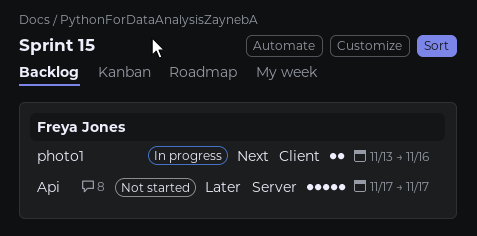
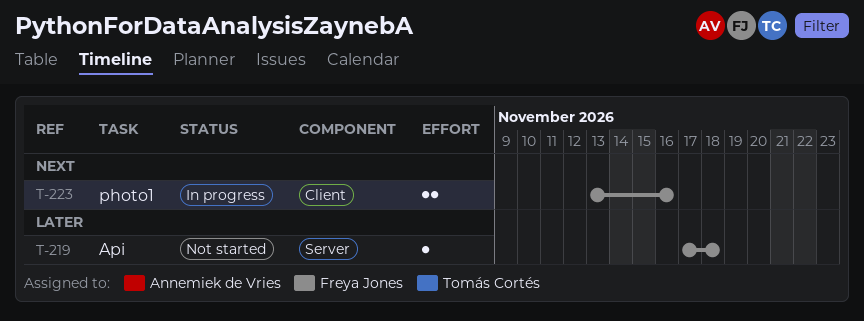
Api, estimate: 5 -> 1
Api, due: Nov 17 -> Nov 18

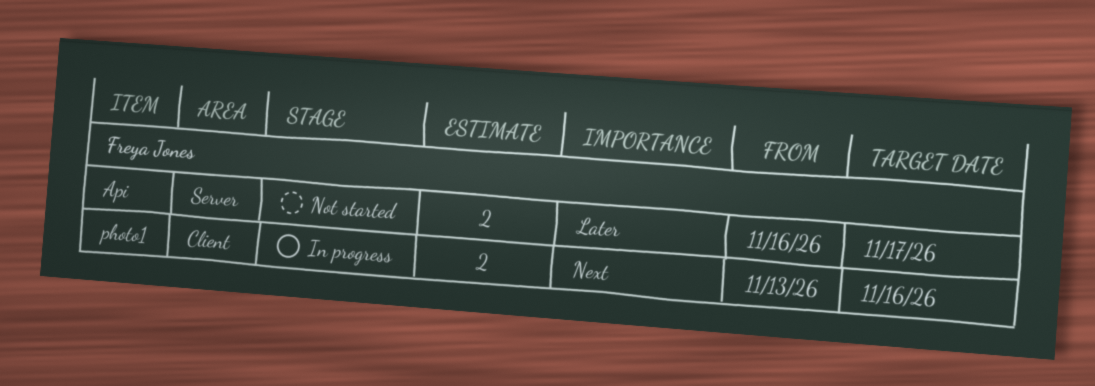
Api, estimate: 1 -> 2
Api, start: Nov 17 -> Nov 16
Api, due: Nov 18 -> Nov 17

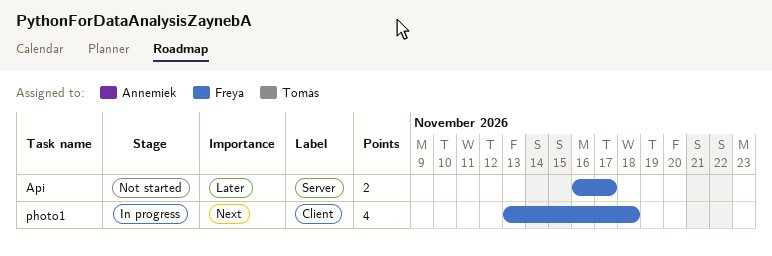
photo1, estimate: 2 -> 4
photo1, due: Nov 16 -> Nov 18

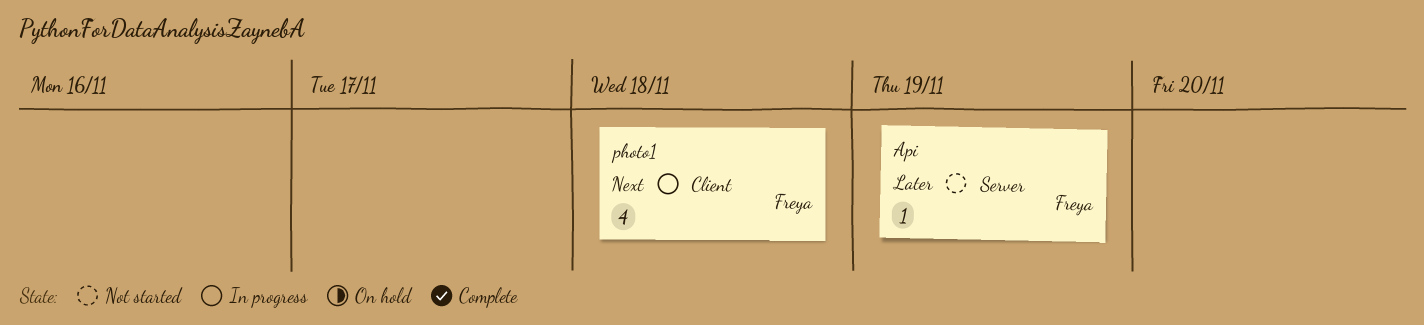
Api, estimate: 2 -> 1
Api, due: Nov 17 -> Nov 19

